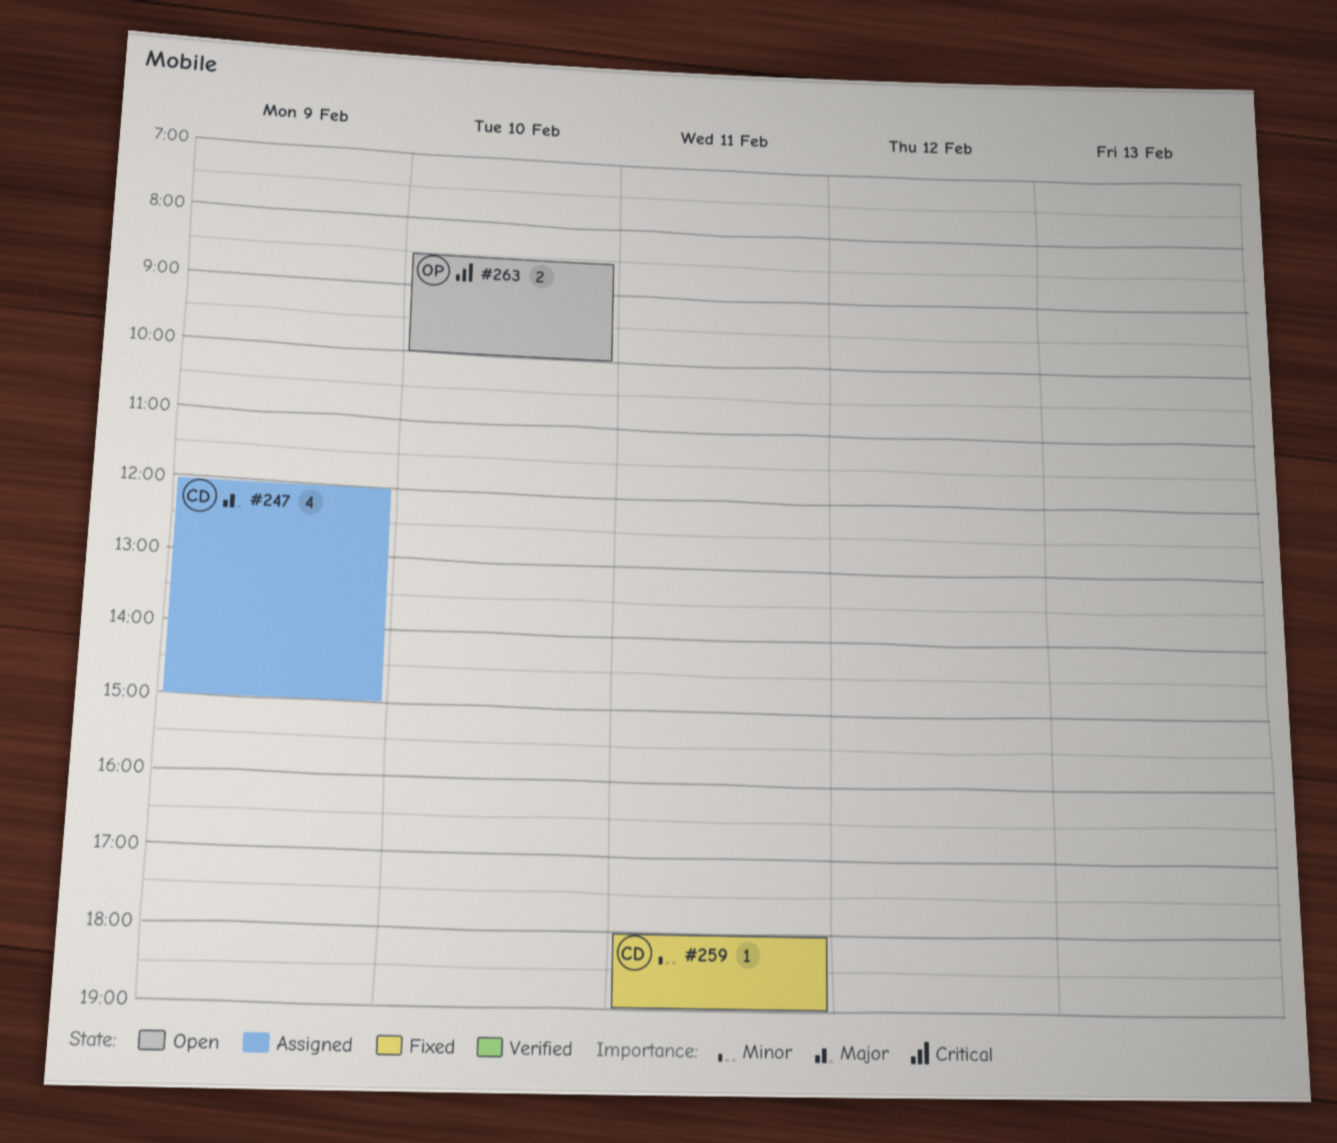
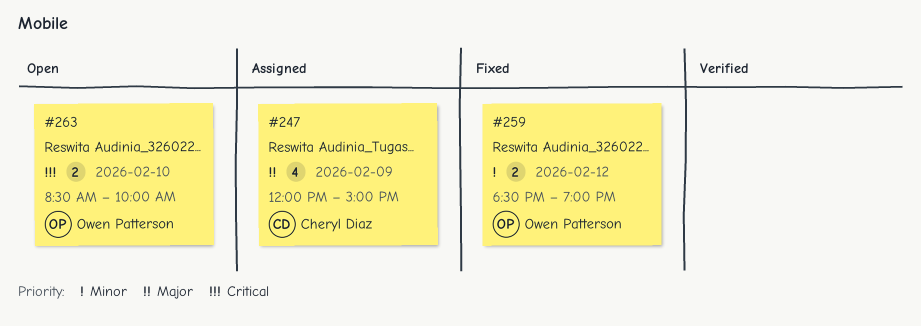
#259, owner: Cheryl Diaz -> Owen Patterson
#259, estimate: 1 -> 2
#259, day: Feb 11 -> Feb 12
#259, begins: 18:00 -> 18:30

